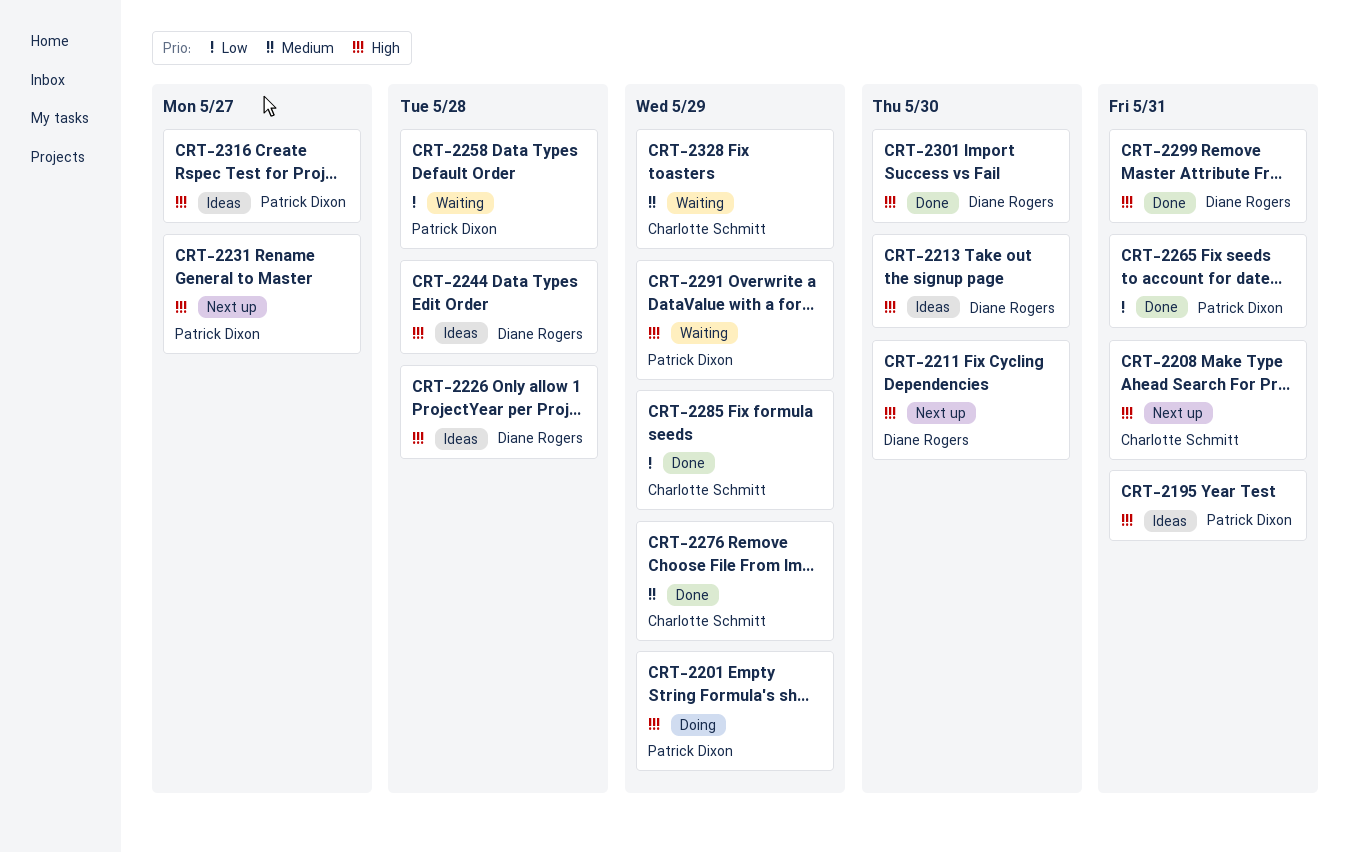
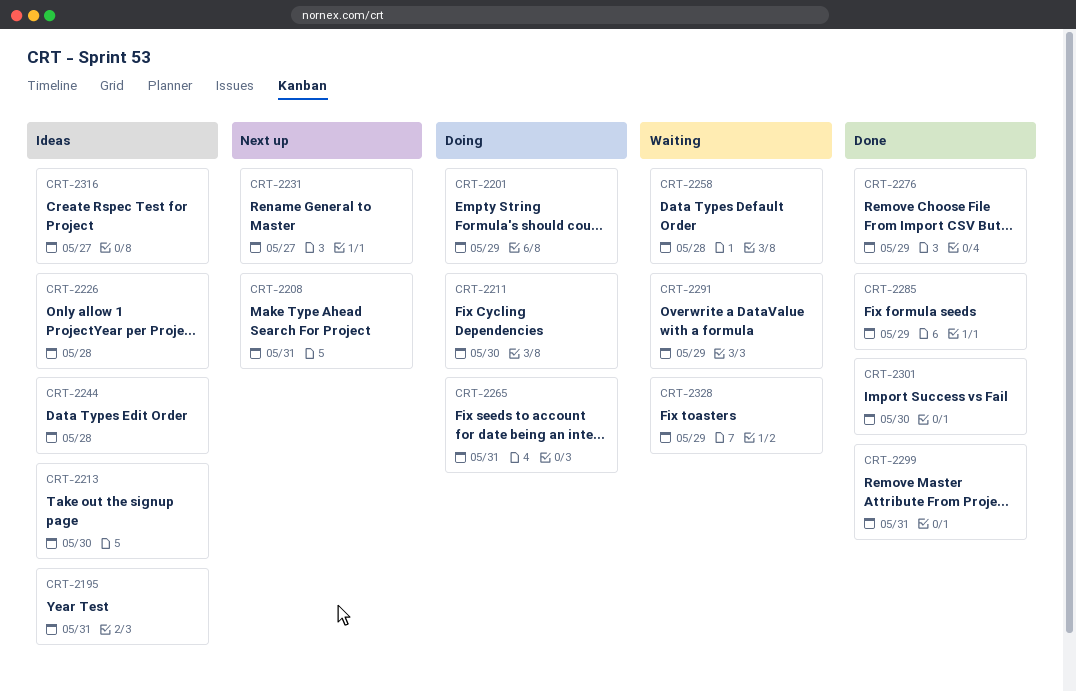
CRT-2211, status: Next up -> Doing
CRT-2265, status: Done -> Doing

